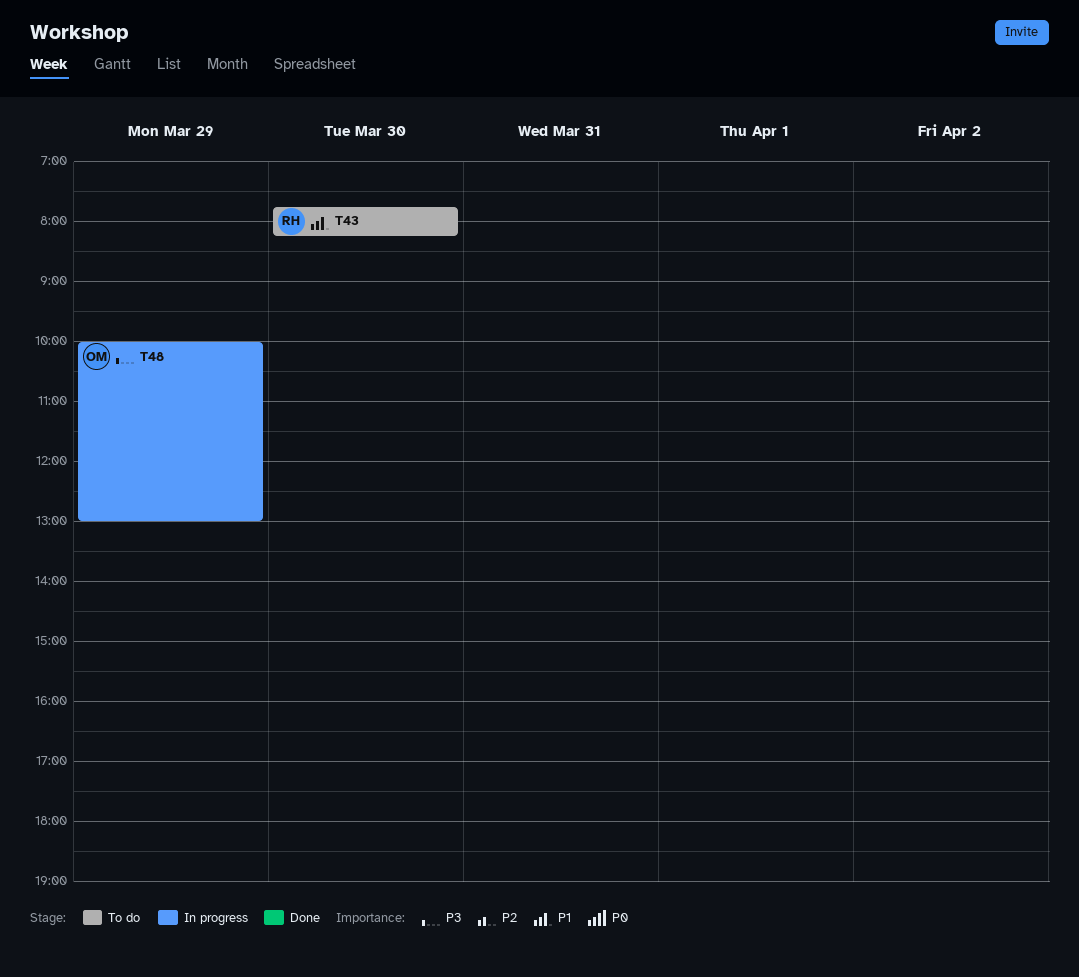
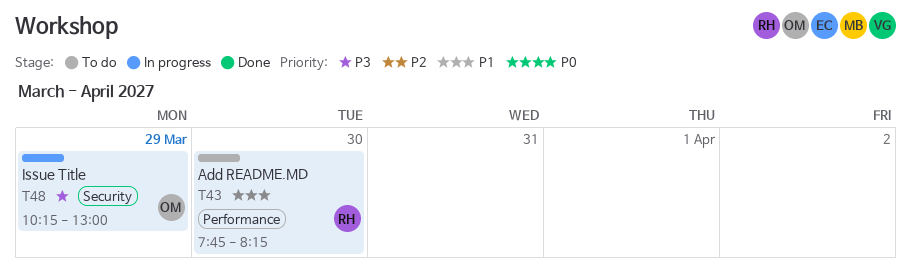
T48, begins: 10:00 -> 10:15

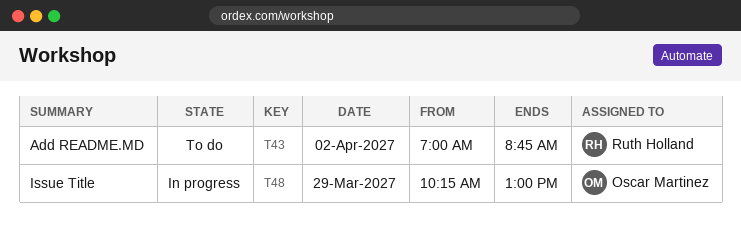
T43, day: Mar 30 -> Apr 2
T43, begins: 07:45 -> 07:00
T43, ends: 08:15 -> 08:45

